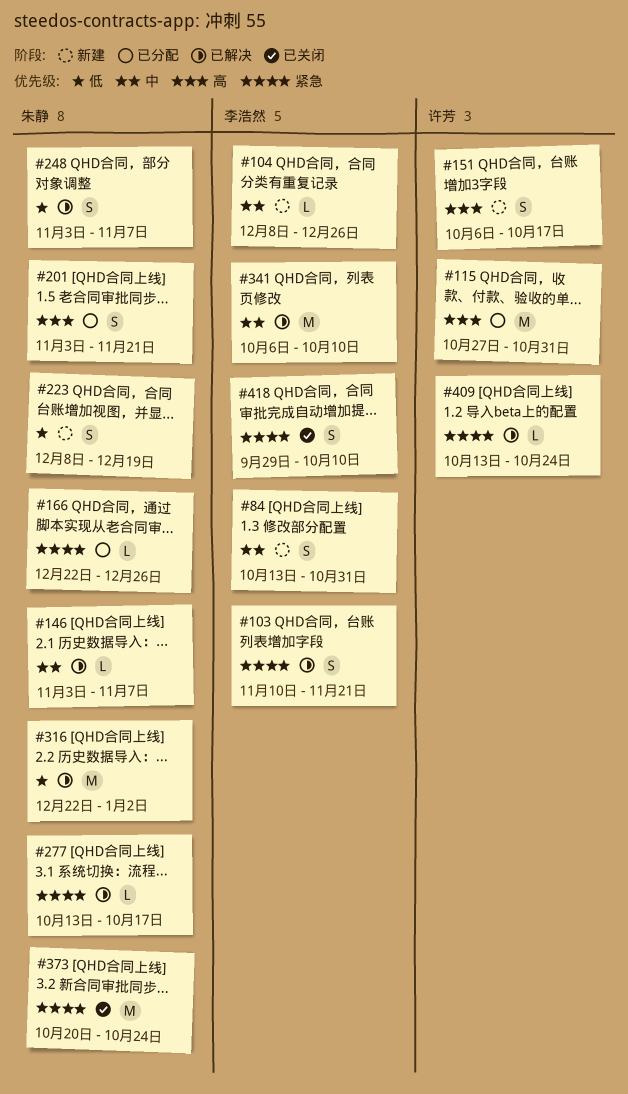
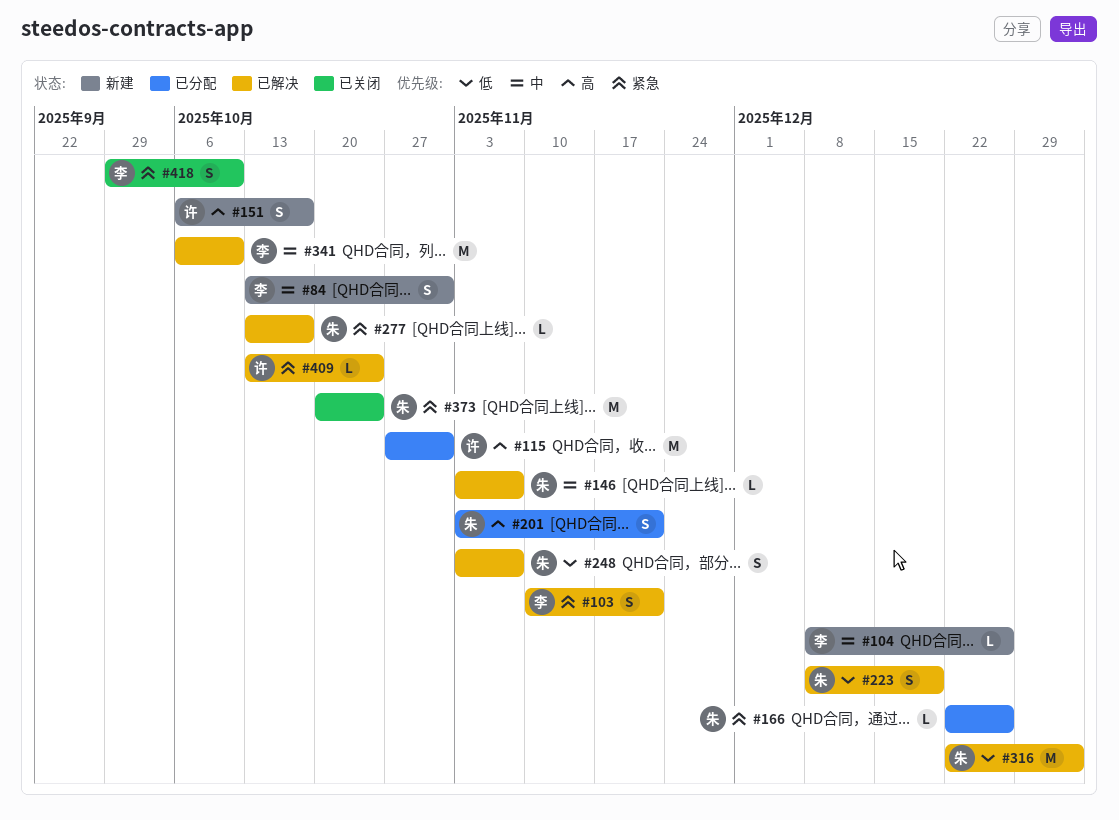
#223, status: 新建 -> 已解决

